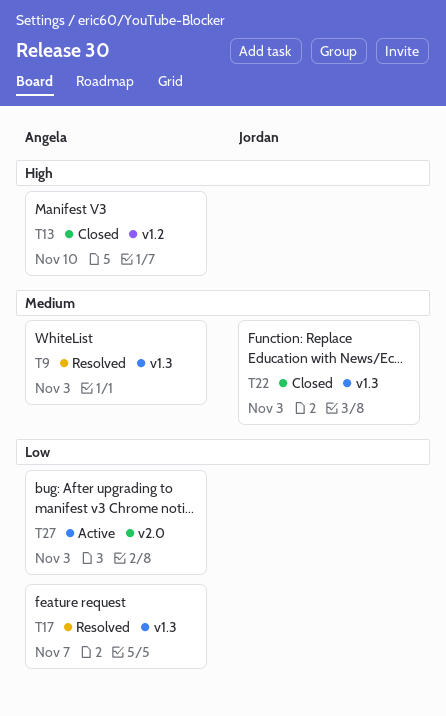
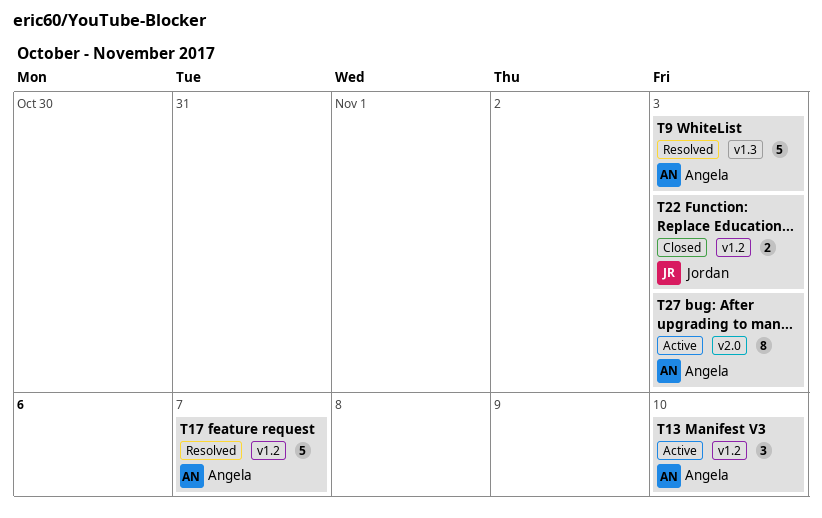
T13, status: Closed -> Active
T17, label: v1.3 -> v1.2
T22, label: v1.3 -> v1.2

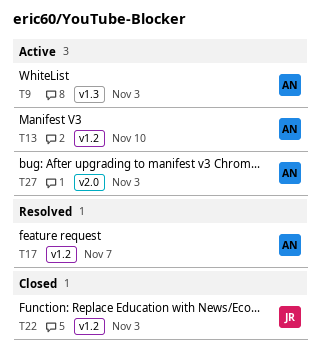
T9, status: Resolved -> Active

